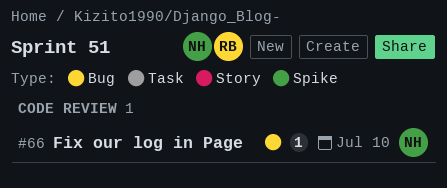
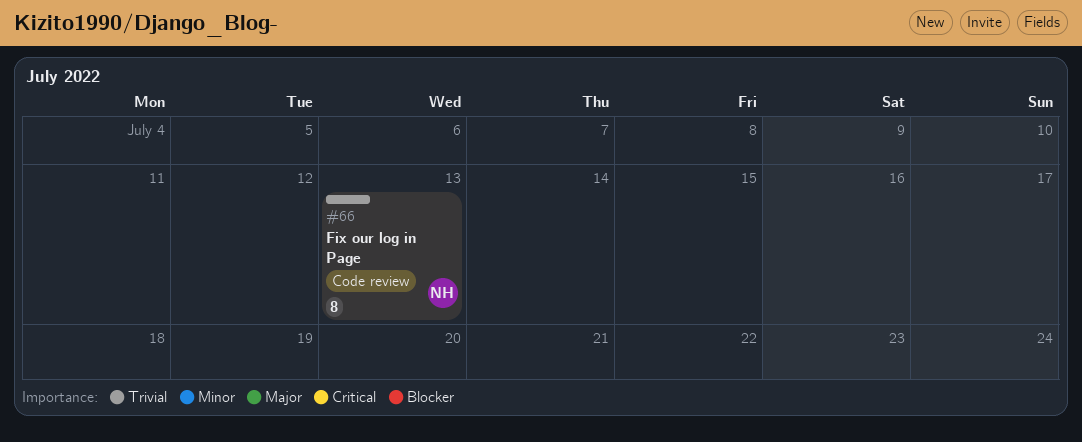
#66, estimate: 1 -> 8
#66, due: Jul 10 -> Jul 13

